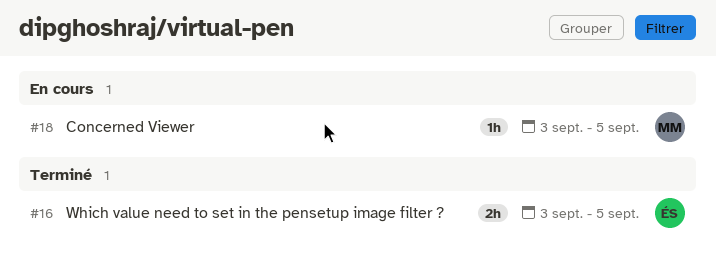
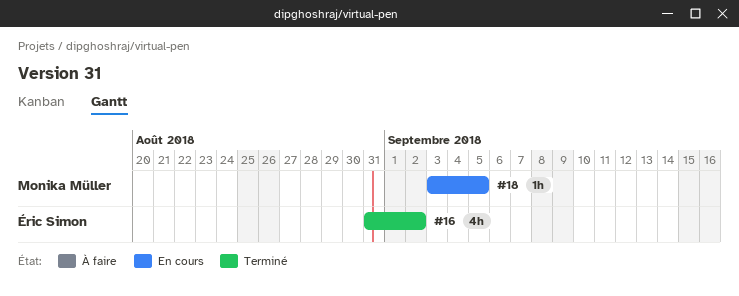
#16, estimate: 2h -> 4h
#16, start: Sep 3 -> Aug 31
#16, due: Sep 5 -> Sep 2

